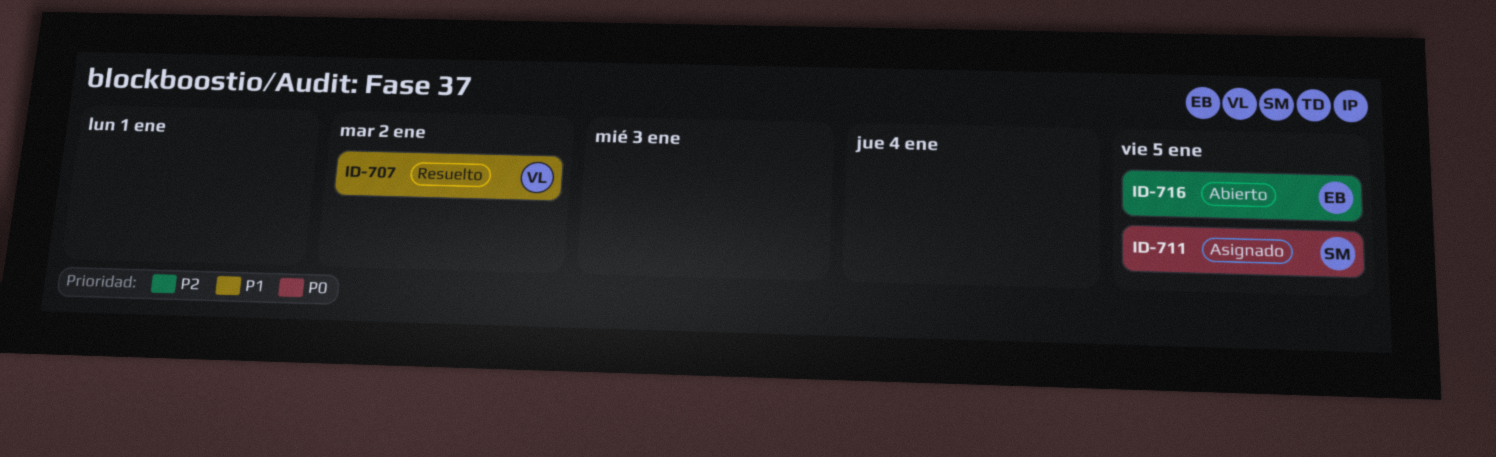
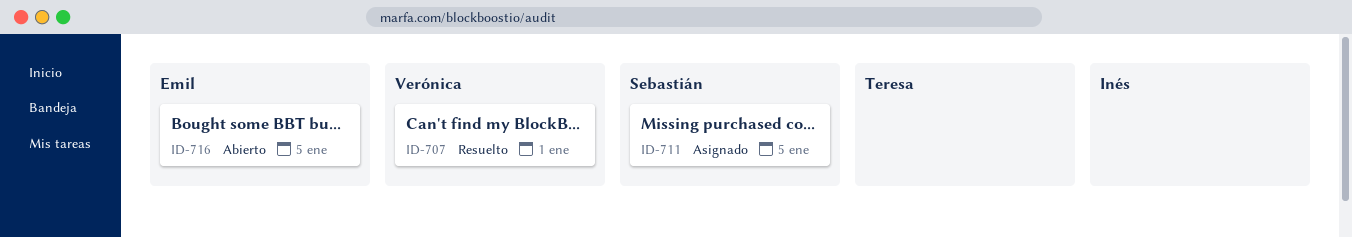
ID-707, due: Jan 2 -> Jan 1

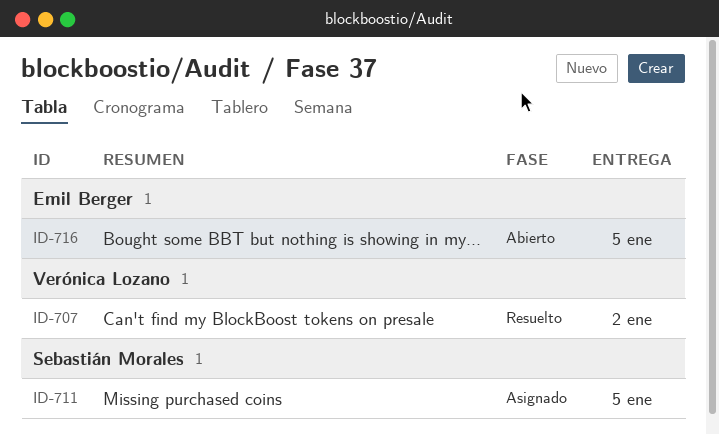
ID-707, due: Jan 1 -> Jan 2

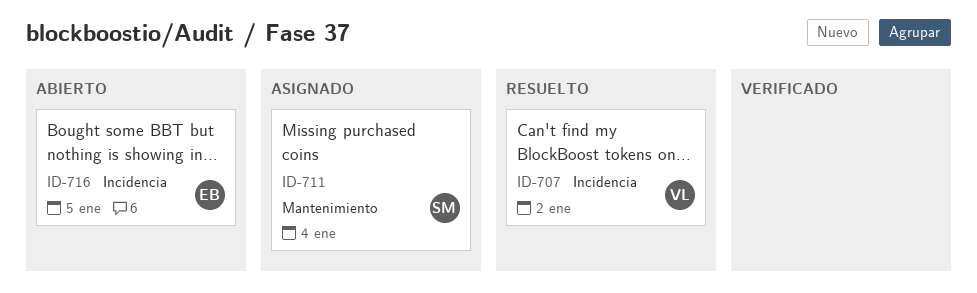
ID-711, due: Jan 5 -> Jan 4

